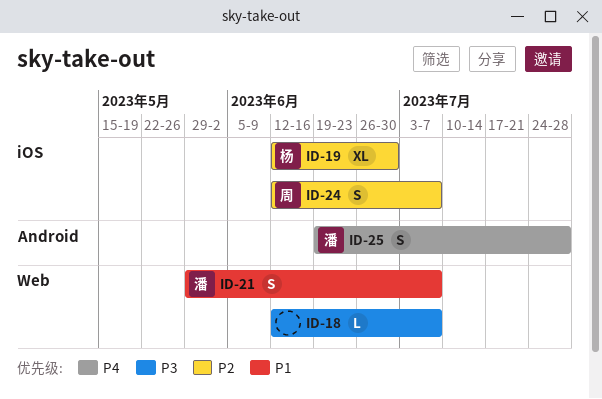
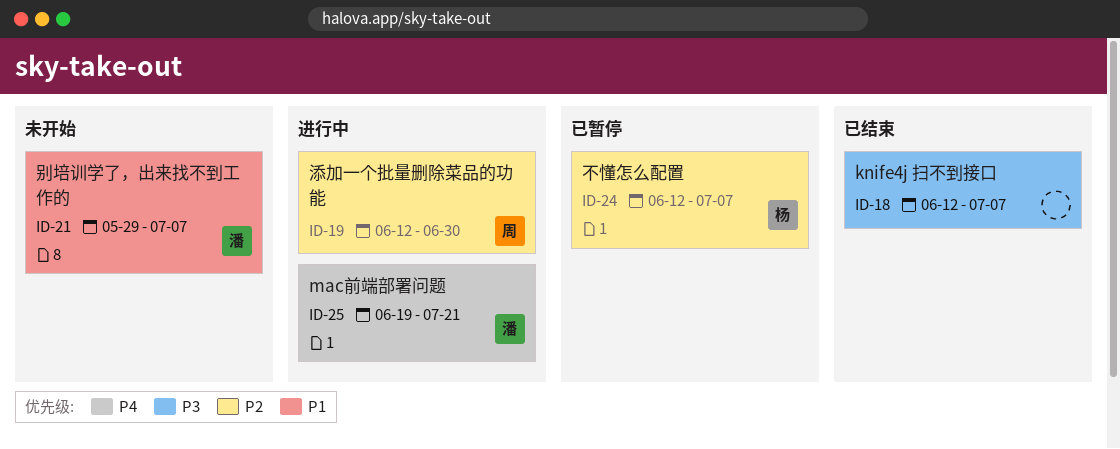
ID-19, owner: 杨 -> 周
ID-24, owner: 周 -> 杨
ID-25, due: Jul 28 -> Jul 21

